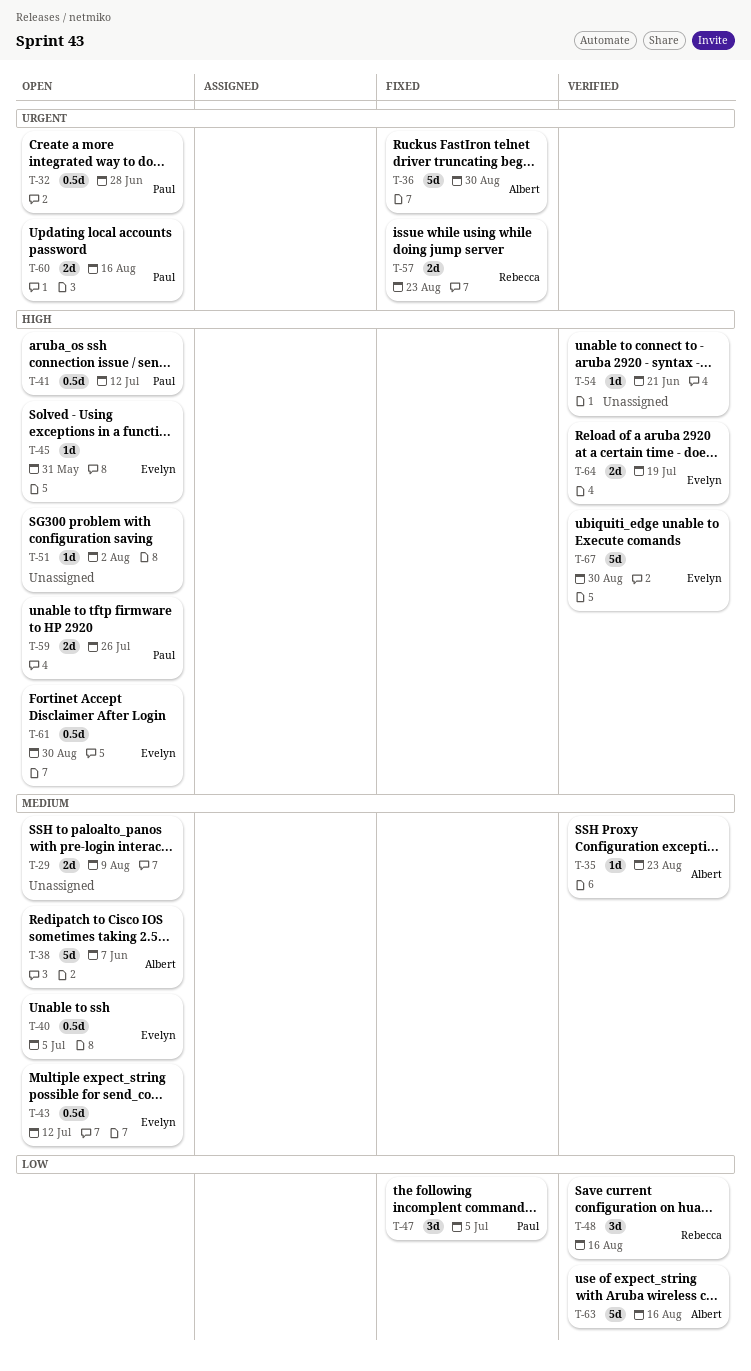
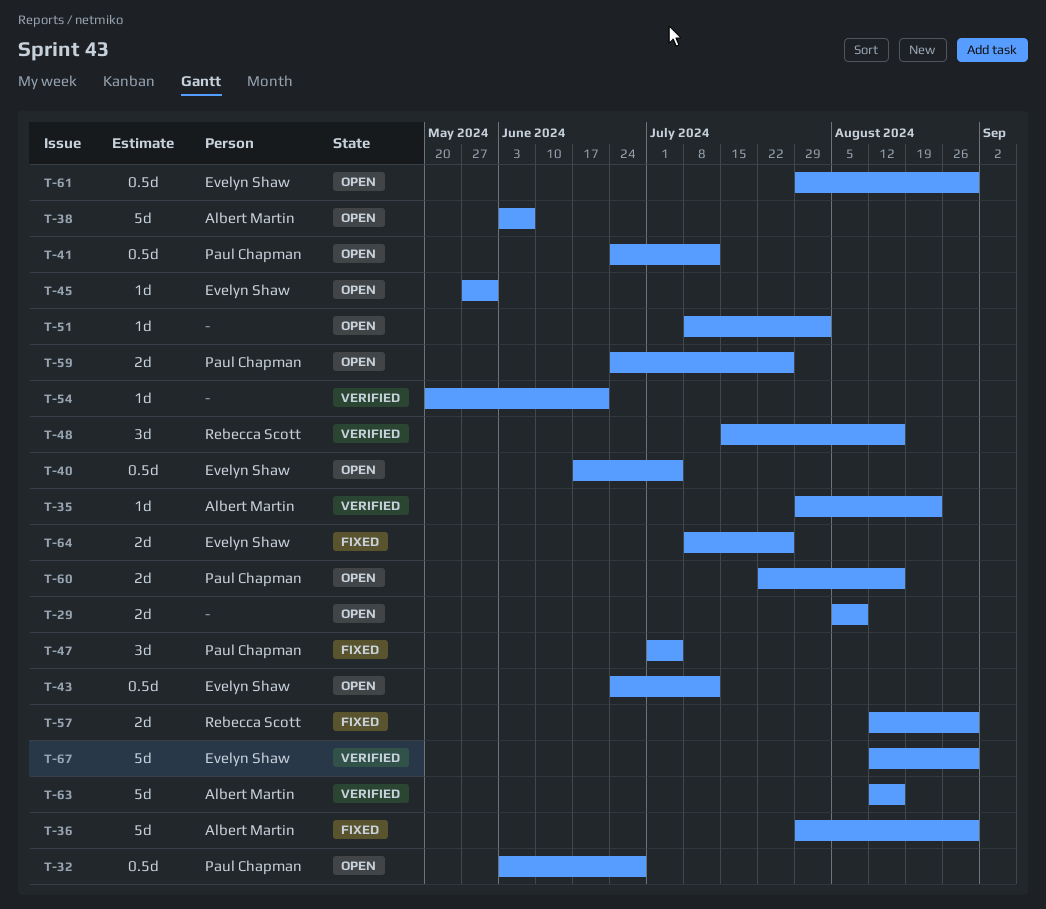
T-57, due: Aug 23 -> Aug 30
T-64, status: Verified -> Fixed
T-64, due: Jul 19 -> Jul 26

